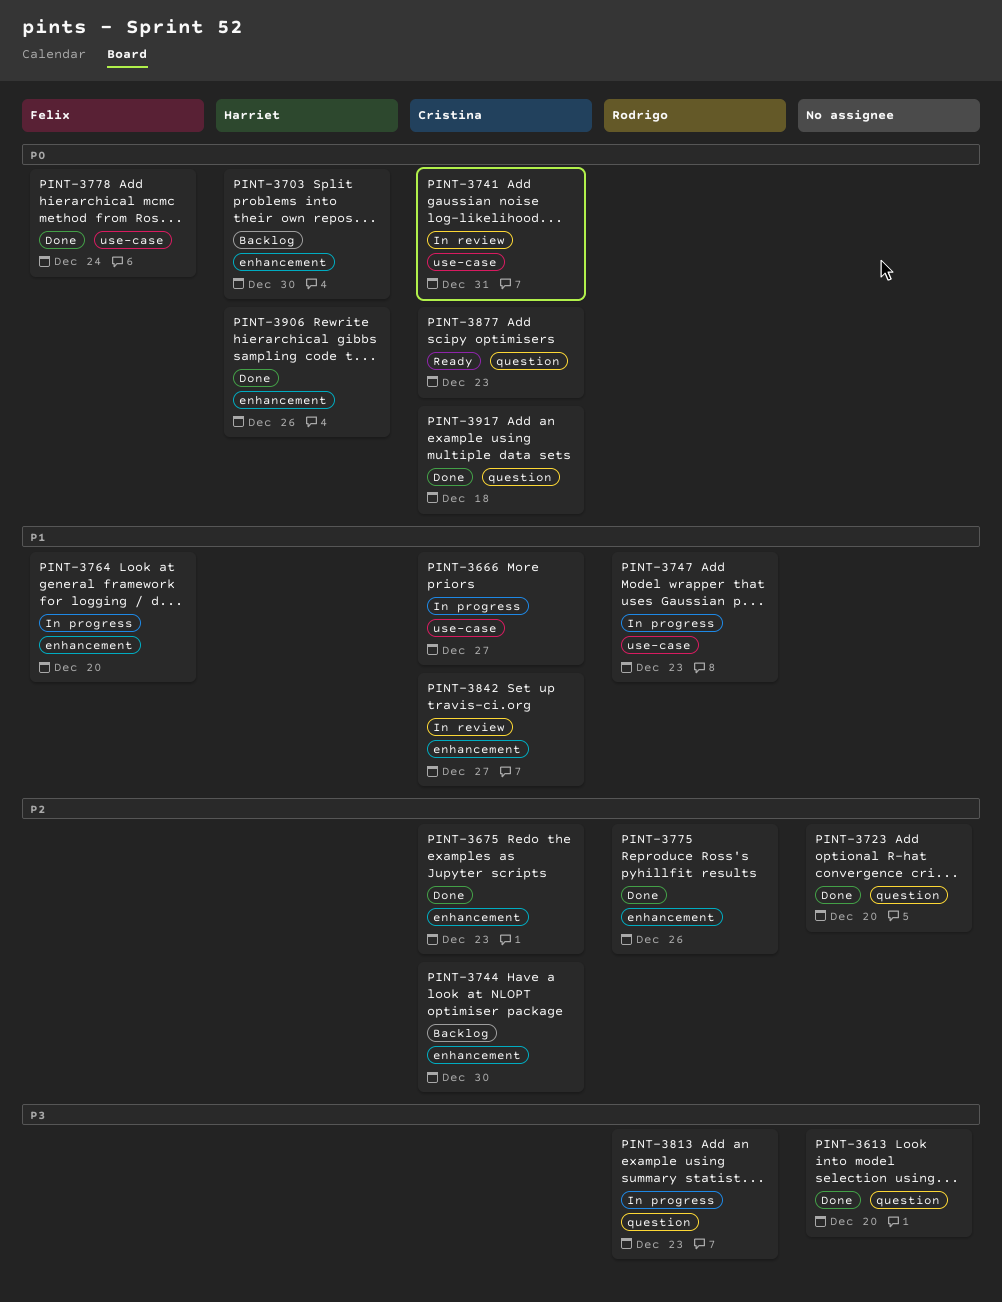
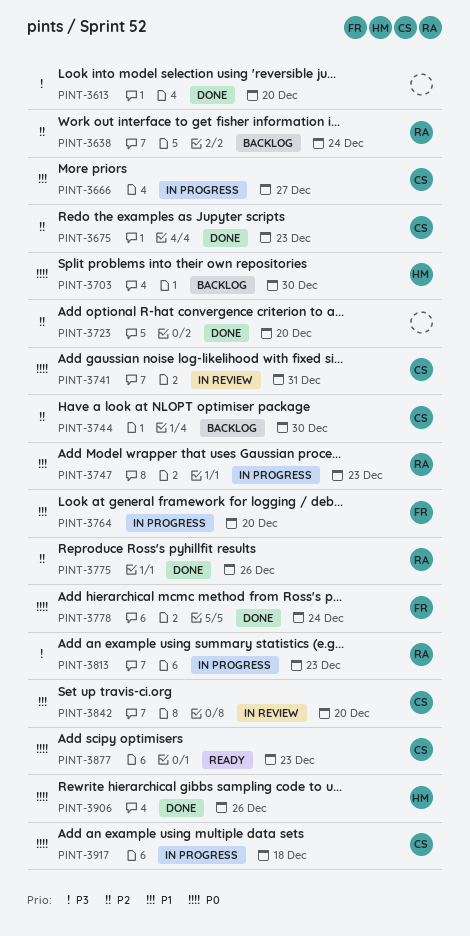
PINT-3638: none -> present
PINT-3842, due: Dec 27 -> Dec 20
PINT-3917, status: Done -> In progress

